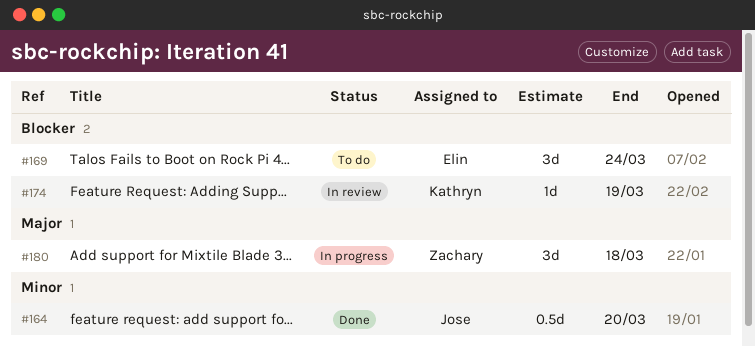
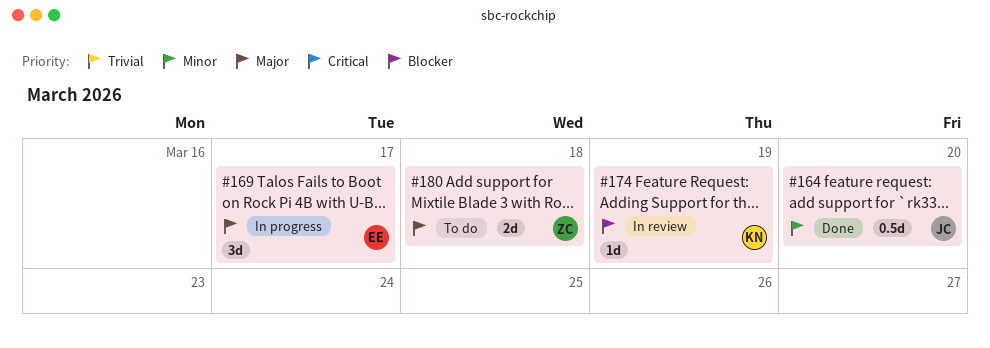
#169, status: To do -> In progress
#169, priority: Blocker -> Major
#169, due: Mar 24 -> Mar 17
#180, status: In progress -> To do
#180, estimate: 3d -> 2d

